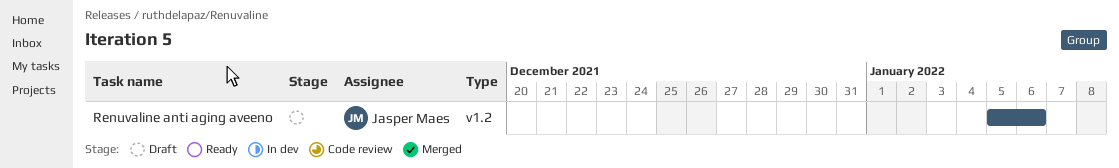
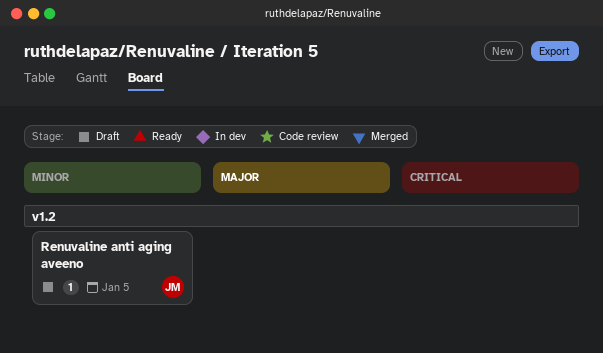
Renuvaline anti aging aveeno, due: Jan 6 -> Jan 5

